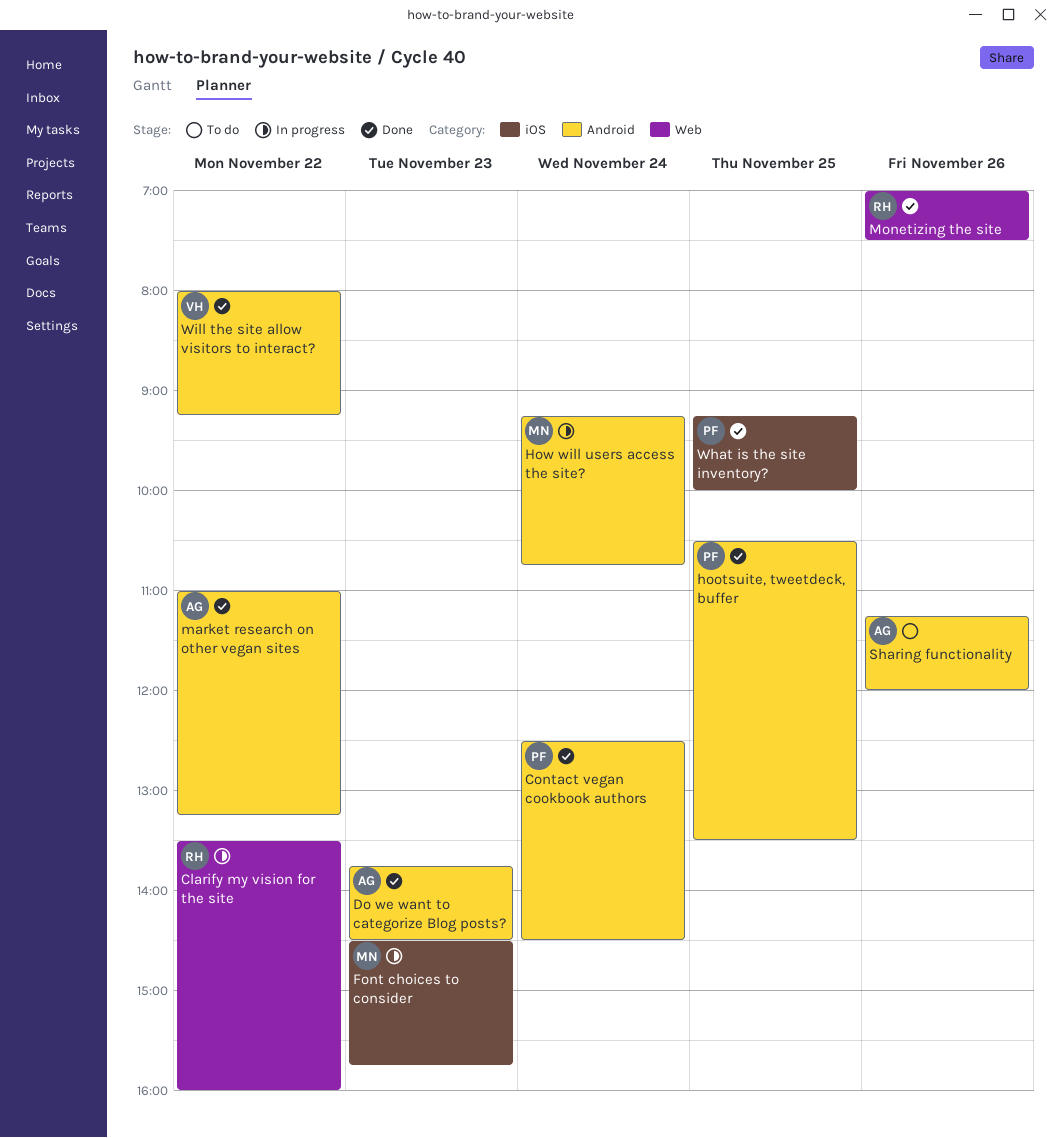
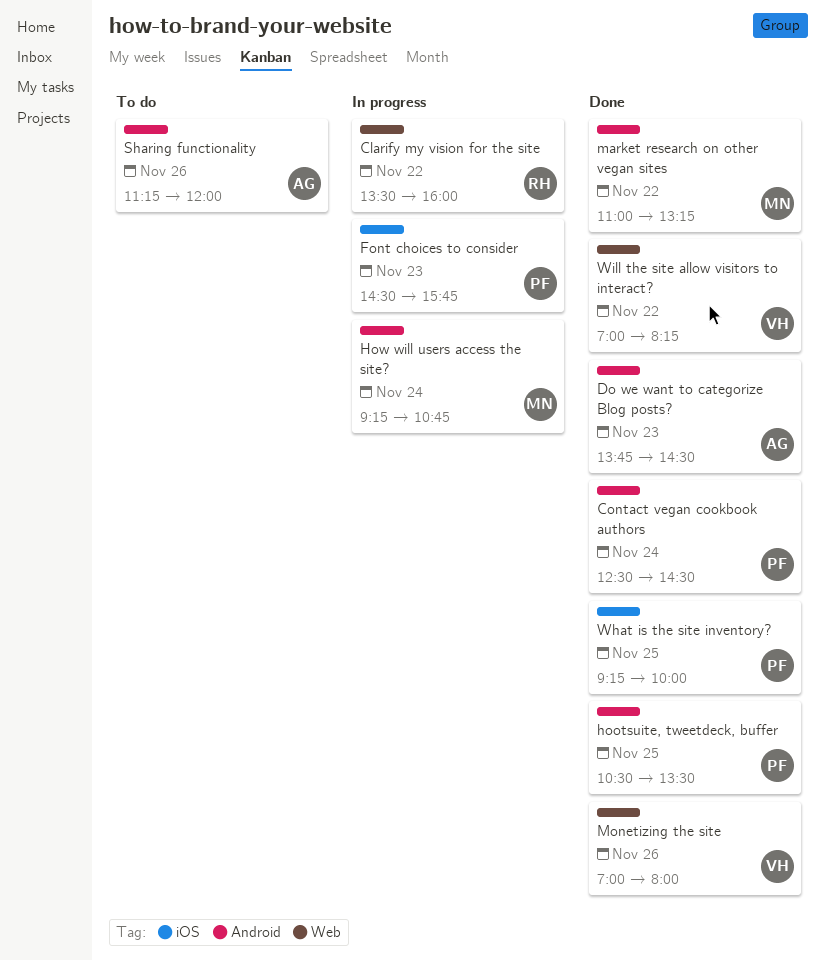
Font choices to consider, owner: MN -> PF
market research on other vegan sites, owner: AG -> MN
Monetizing the site, owner: RH -> VH
Monetizing the site, ends: 07:30 -> 08:00
Will the site allow visitors to interact?, label: Android -> Web
Will the site allow visitors to interact?, begins: 08:00 -> 07:00
Will the site allow visitors to interact?, ends: 09:15 -> 08:15

